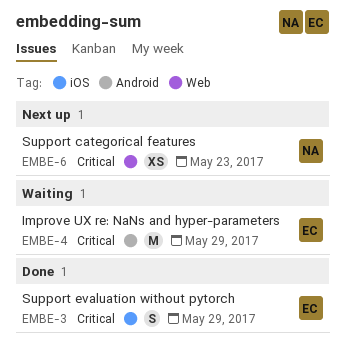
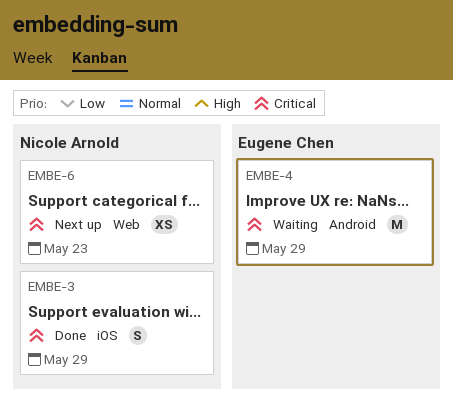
EMBE-3, owner: Eugene Chen -> Nicole Arnold

